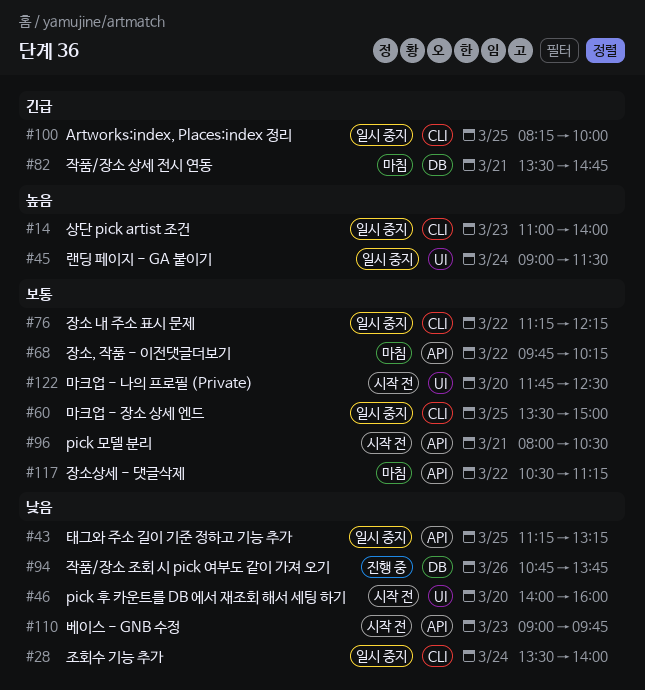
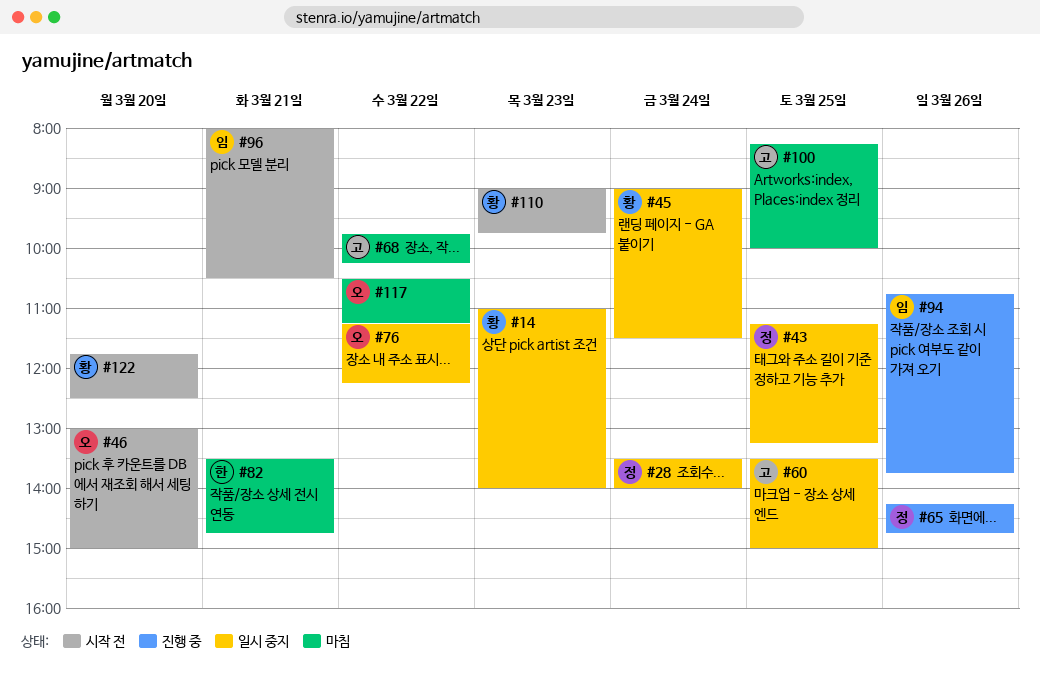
#46, begins: 14:00 -> 13:00
#46, ends: 16:00 -> 15:00
#65: none -> present
#100, status: 일시 중지 -> 마침

